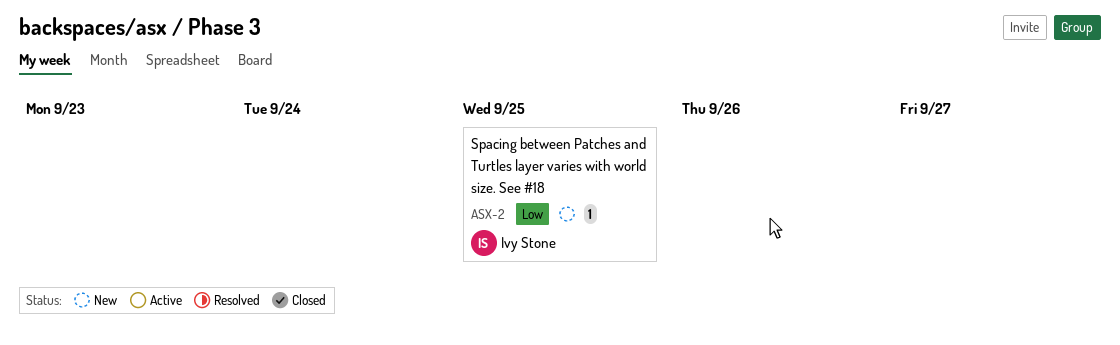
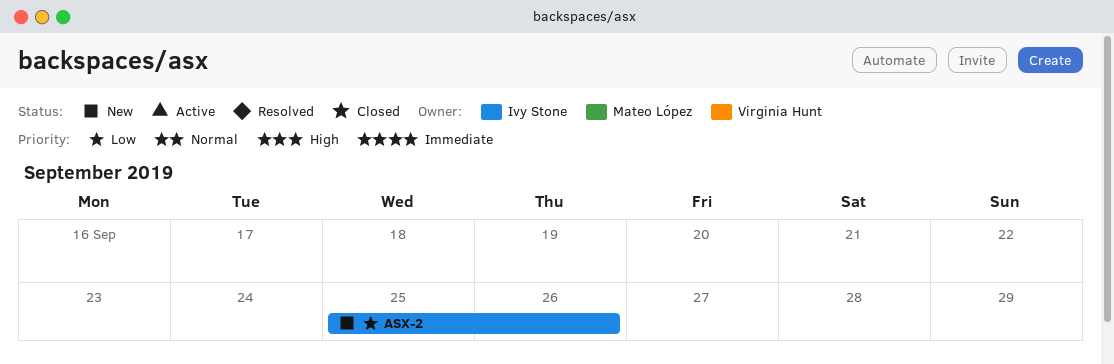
ASX-2, due: Sep 25 -> Sep 26

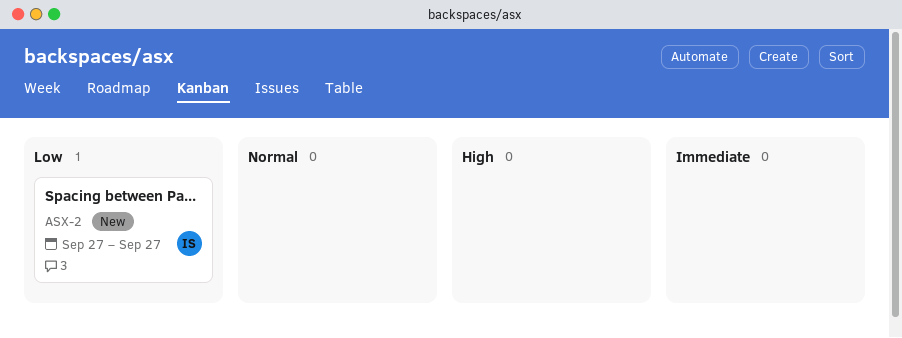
ASX-2, start: Sep 25 -> Sep 27
ASX-2, due: Sep 26 -> Sep 27

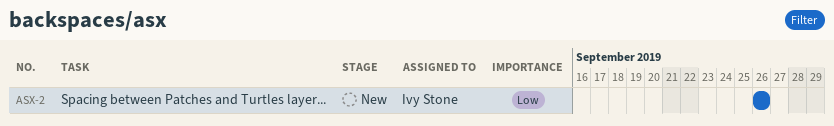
ASX-2, start: Sep 27 -> Sep 26
ASX-2, due: Sep 27 -> Sep 26

